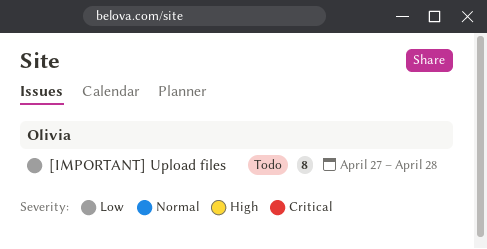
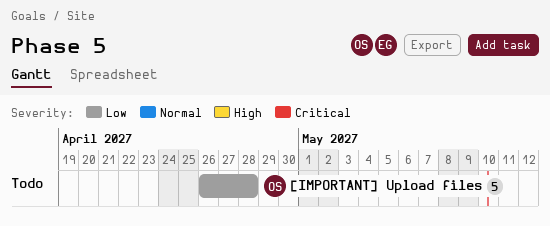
[IMPORTANT] Upload files, estimate: 8 -> 5
[IMPORTANT] Upload files, start: Apr 27 -> Apr 26

